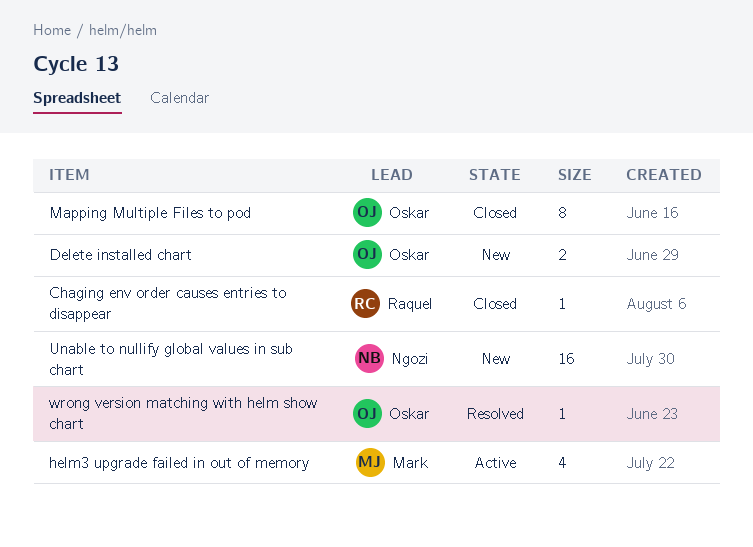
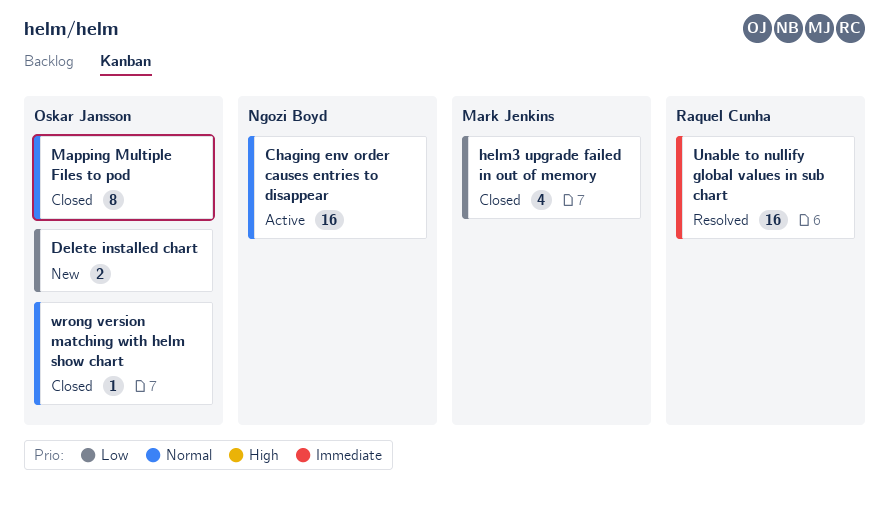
Chaging env order causes entries to disappear, status: Closed -> Active
Chaging env order causes entries to disappear, owner: Raquel Cunha -> Ngozi Boyd
Chaging env order causes entries to disappear, estimate: 1 -> 16
helm3 upgrade failed in out of memory, status: Active -> Closed
Unable to nullify global values in sub chart, status: New -> Resolved
Unable to nullify global values in sub chart, owner: Ngozi Boyd -> Raquel Cunha
wrong version matching with helm show chart, status: Resolved -> Closed

